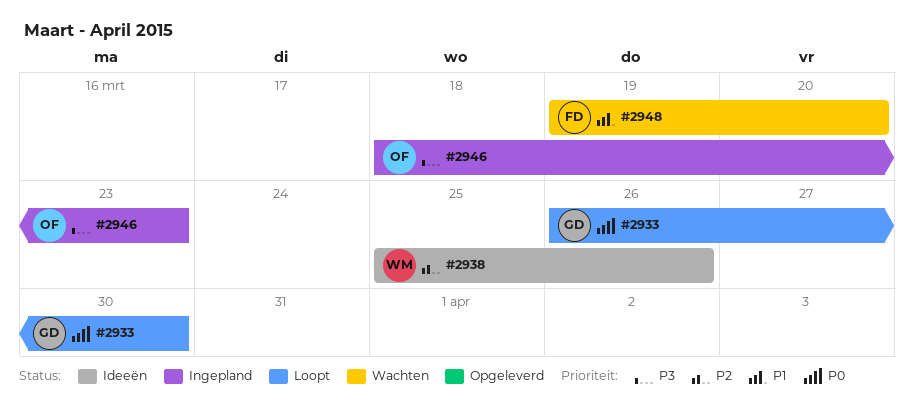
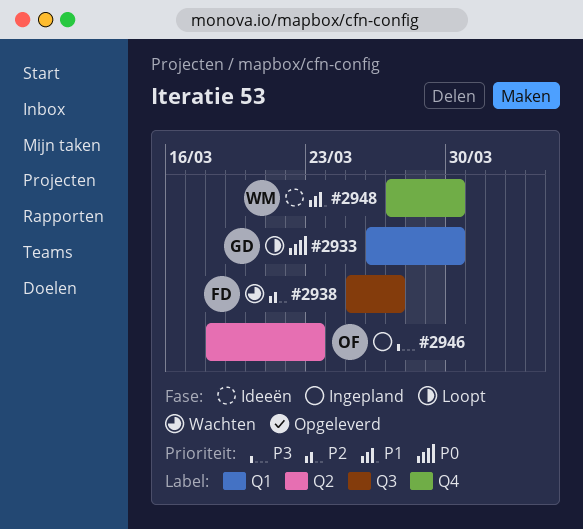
#2938, status: Ideeën -> Wachten
#2938, owner: WM -> FD
#2938, due: Mar 26 -> Mar 27
#2948, status: Wachten -> Ideeën
#2948, owner: FD -> WM
#2948, start: Mar 19 -> Mar 27
#2948, due: Mar 20 -> Mar 30

